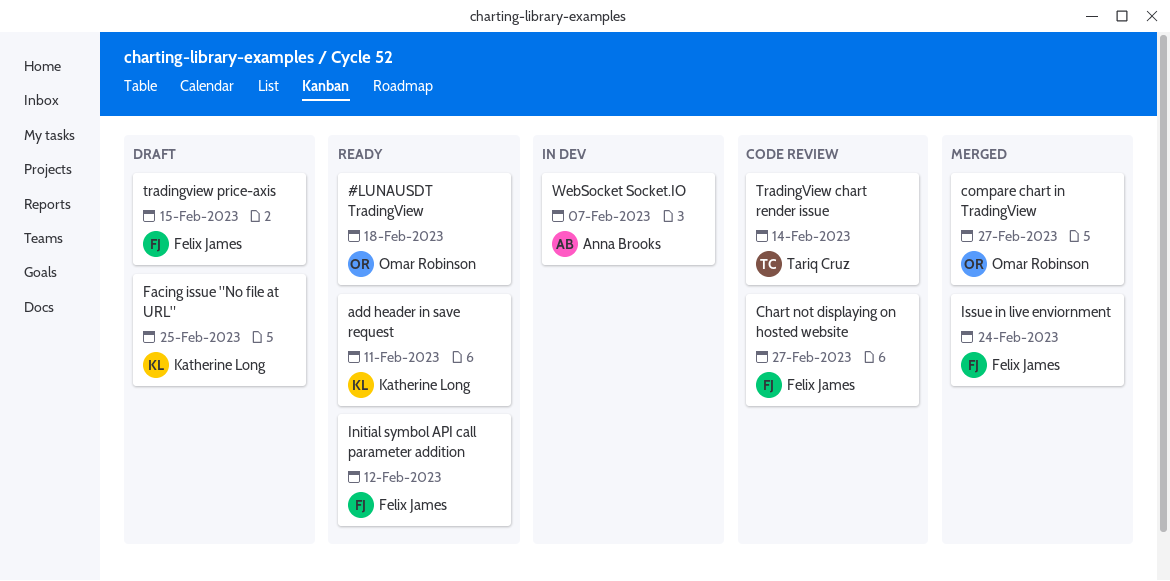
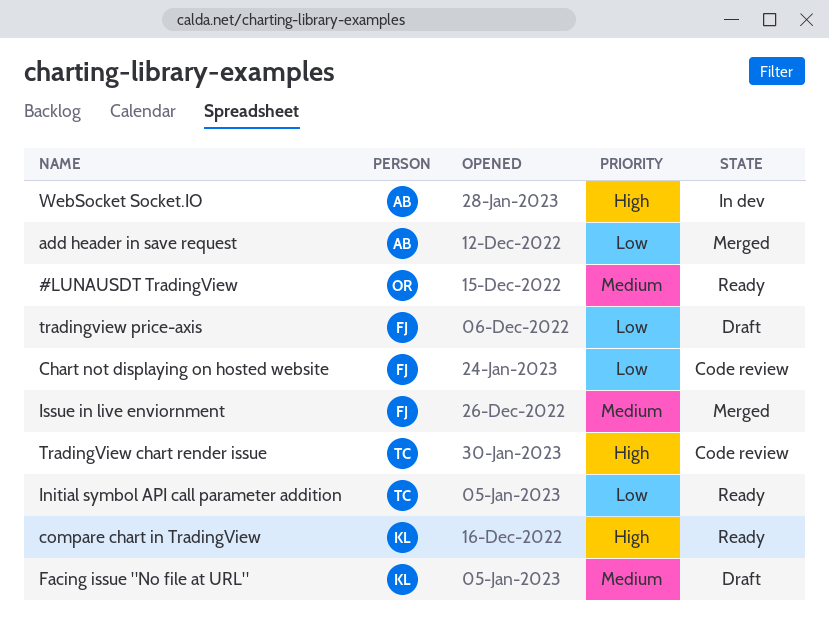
add header in save request, status: Ready -> Merged
add header in save request, owner: Katherine Long -> Anna Brooks
compare chart in TradingView, status: Merged -> Ready
compare chart in TradingView, owner: Omar Robinson -> Katherine Long
Initial symbol API call parameter addition, owner: Felix James -> Tariq Cruz

